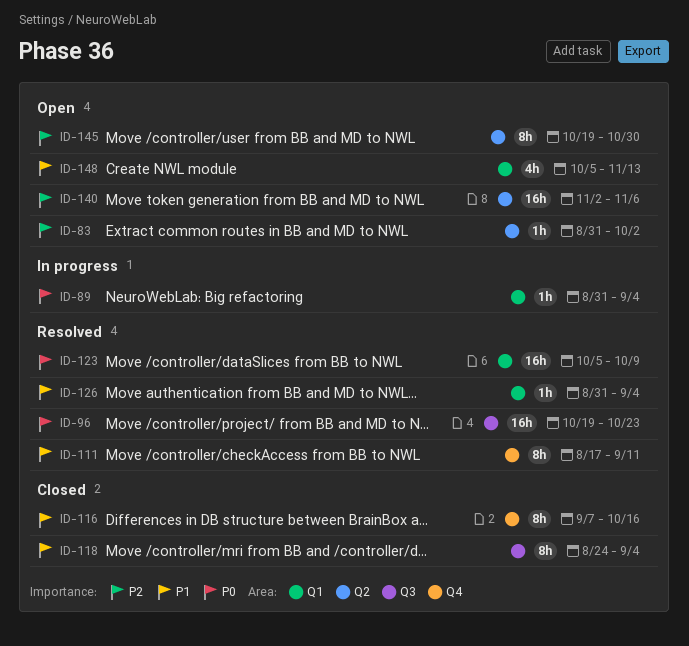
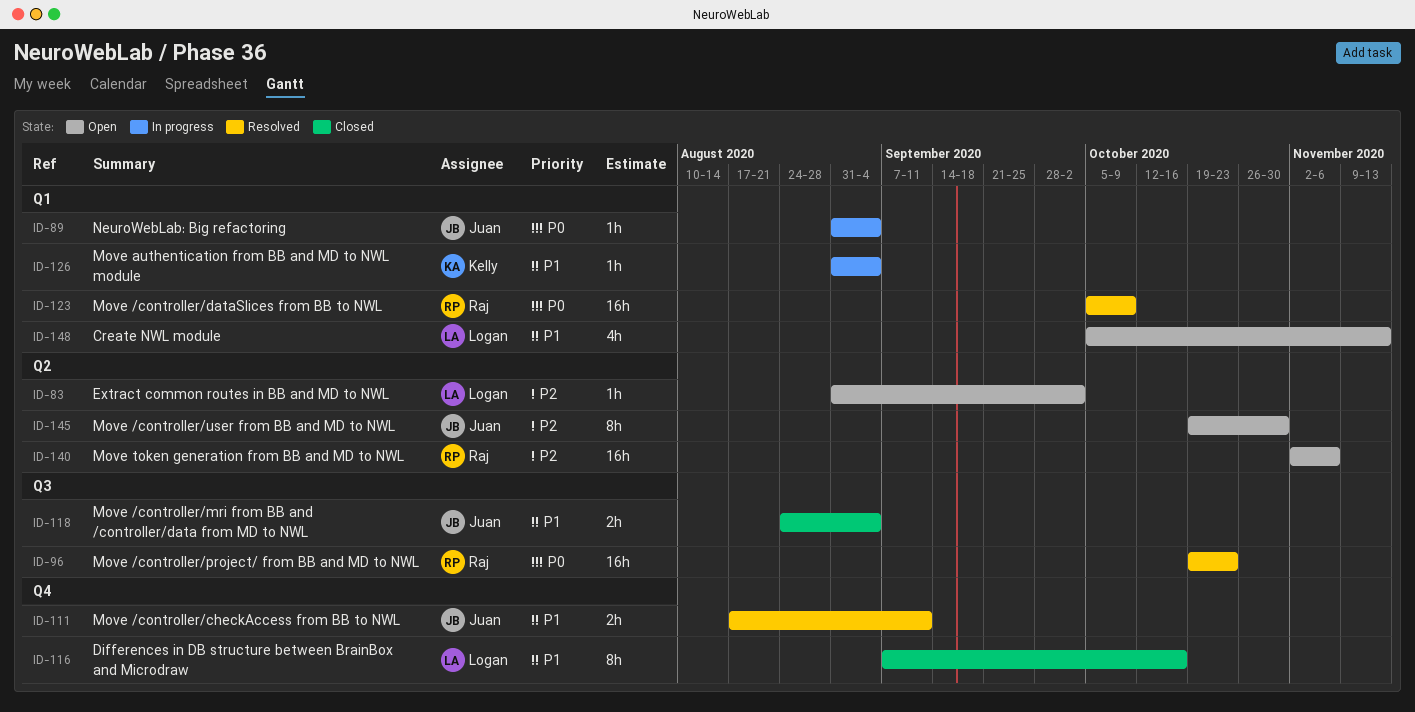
ID-111, estimate: 8h -> 2h
ID-118, estimate: 8h -> 2h
ID-126, status: Resolved -> In progress

